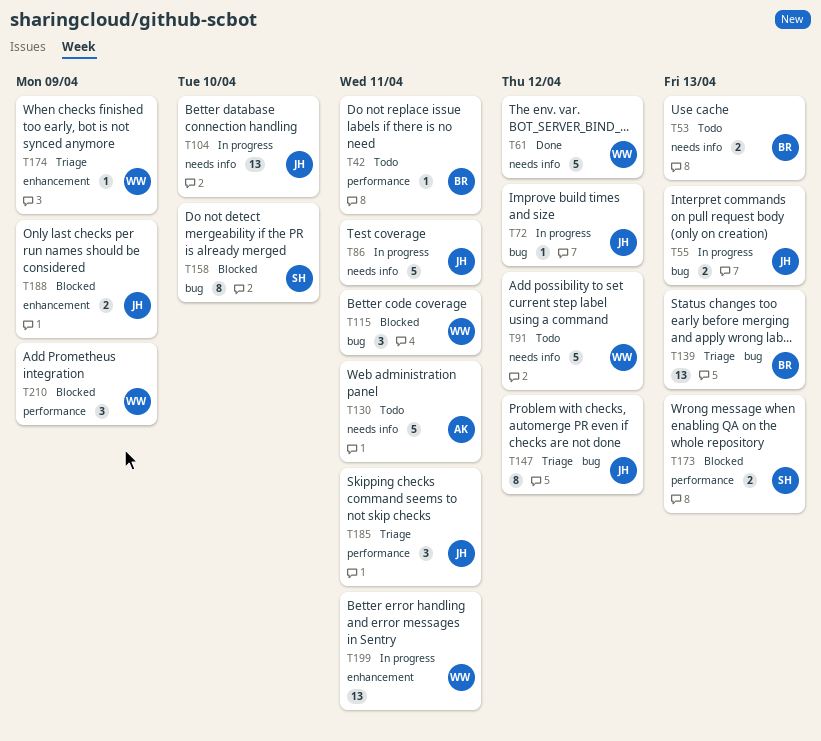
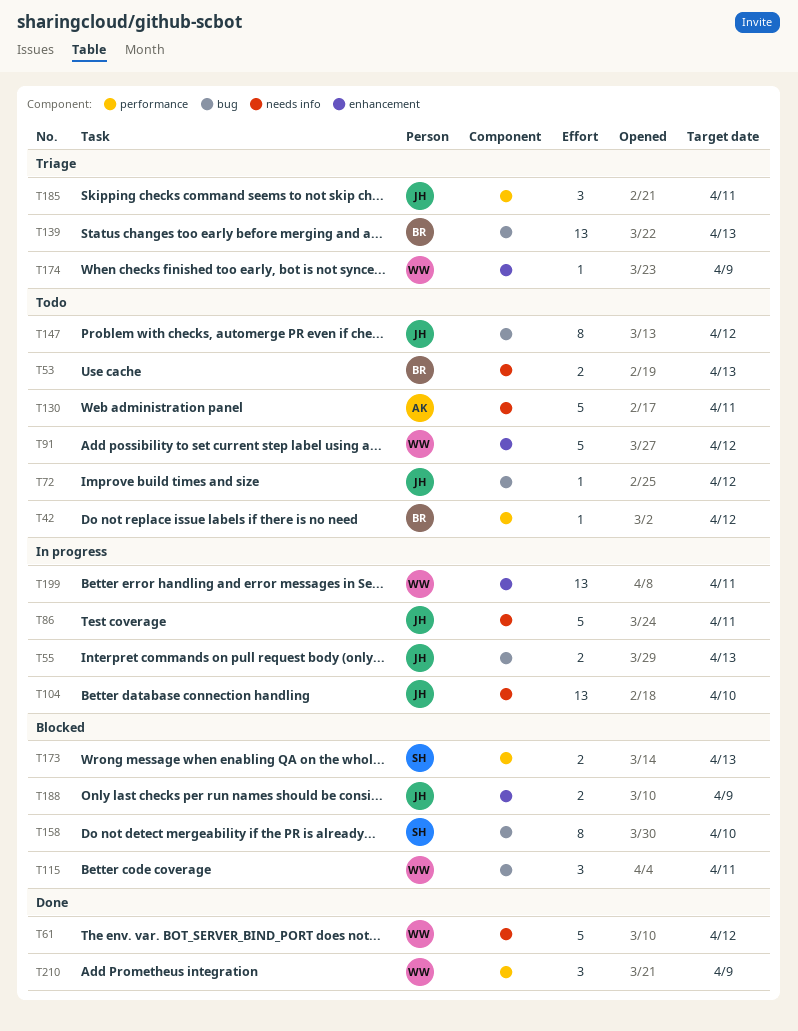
T42, due: Apr 11 -> Apr 12
T72, status: In progress -> Todo
T91, label: needs info -> enhancement
T147, status: Triage -> Todo
T210, status: Blocked -> Done

